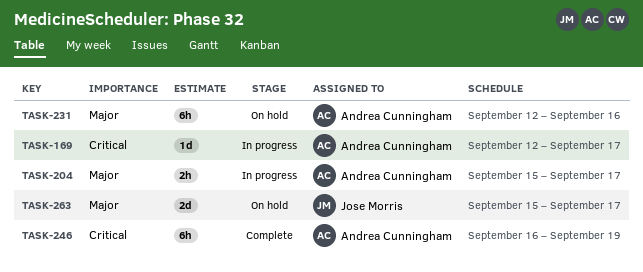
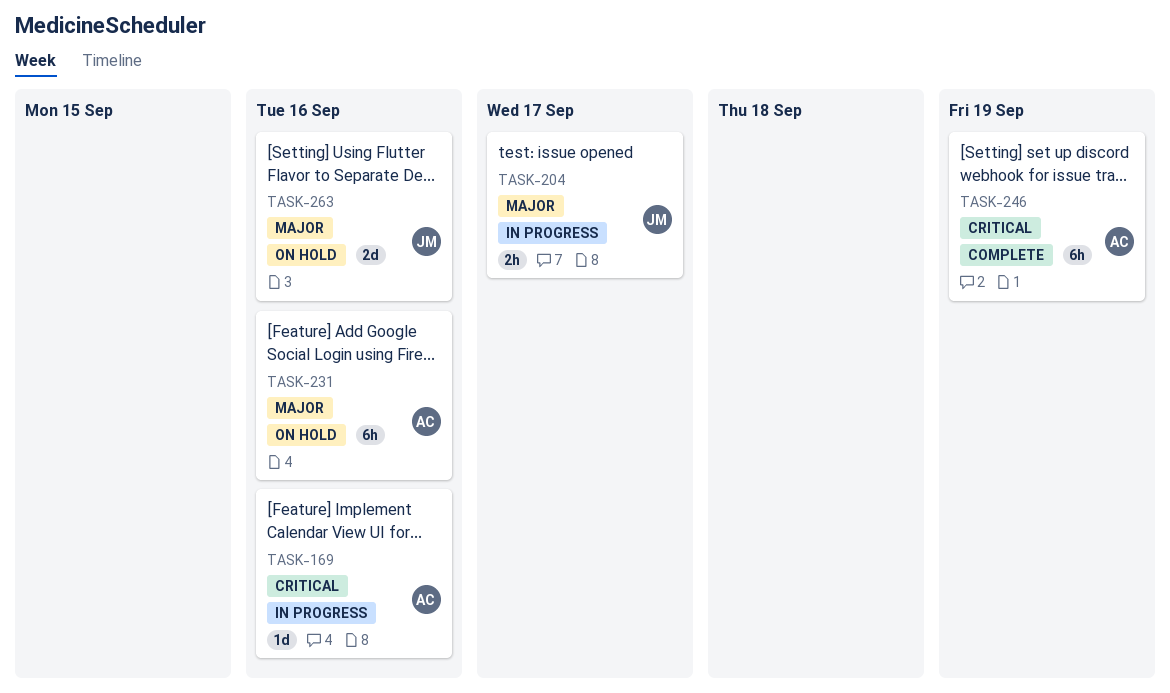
TASK-169, due: Sep 17 -> Sep 16
TASK-204, owner: Andrea Cunningham -> Jose Morris
TASK-263, due: Sep 17 -> Sep 16

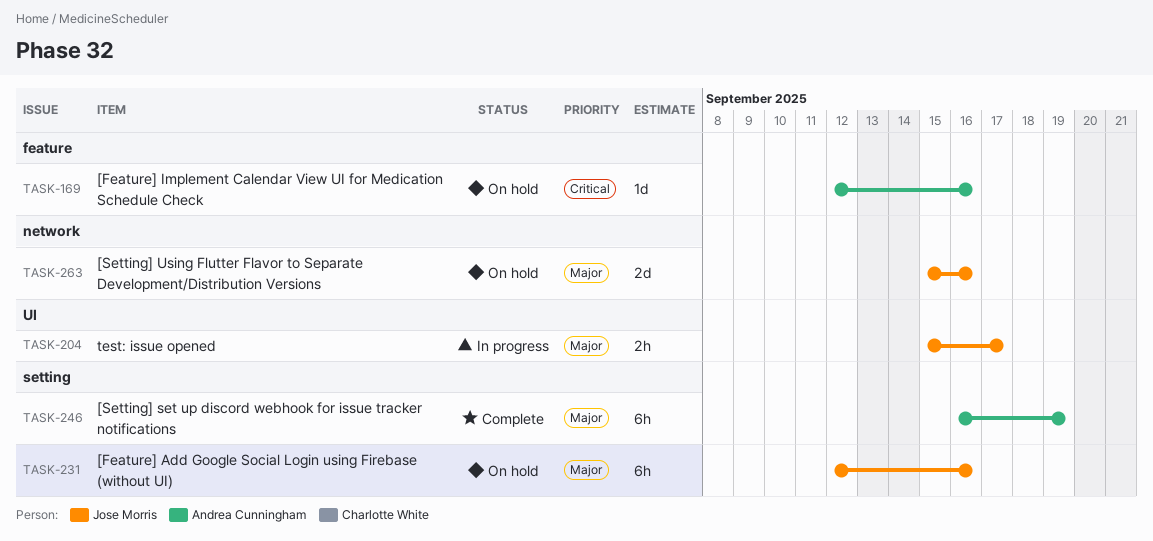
TASK-169, status: In progress -> On hold
TASK-231, owner: Andrea Cunningham -> Jose Morris
TASK-246, priority: Critical -> Major

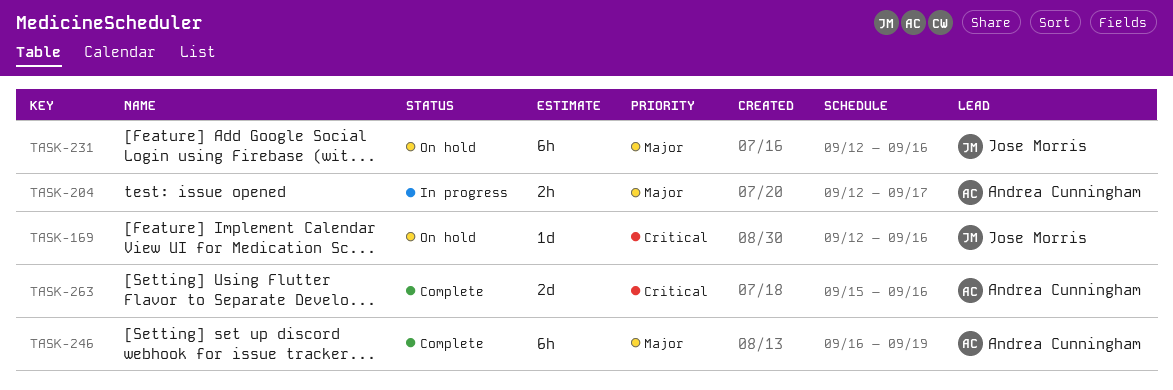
TASK-169, owner: Andrea Cunningham -> Jose Morris
TASK-204, owner: Jose Morris -> Andrea Cunningham
TASK-204, start: Sep 15 -> Sep 12
TASK-263, status: On hold -> Complete
TASK-263, owner: Jose Morris -> Andrea Cunningham
TASK-263, priority: Major -> Critical

